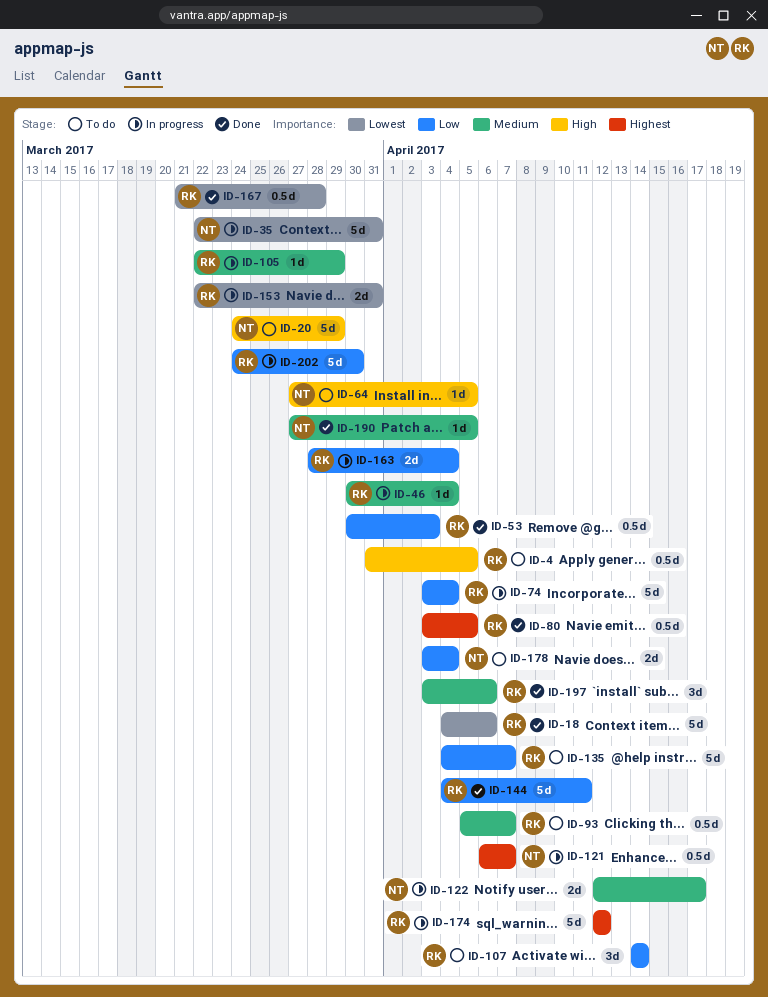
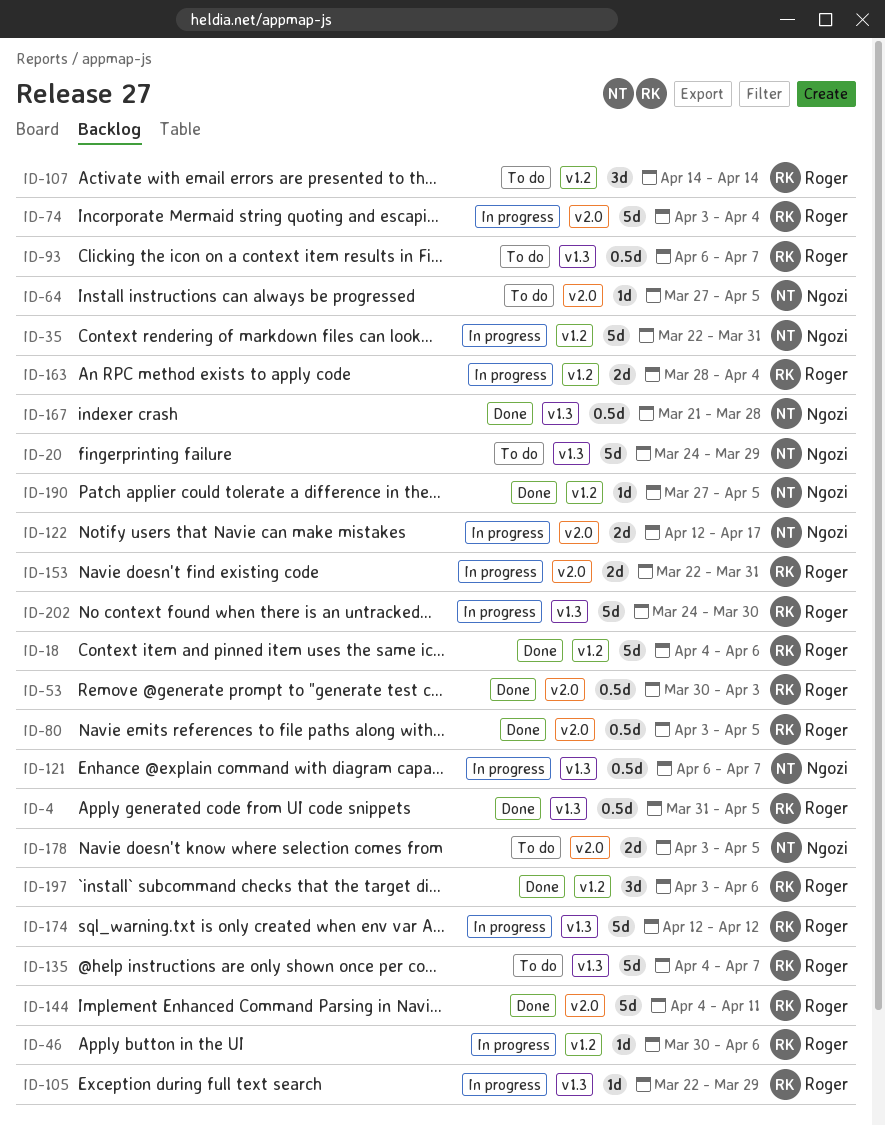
ID-4, status: To do -> Done
ID-46, due: Apr 4 -> Apr 6
ID-93, start: Apr 5 -> Apr 6
ID-167, owner: Roger -> Ngozi
ID-178, due: Apr 4 -> Apr 5

